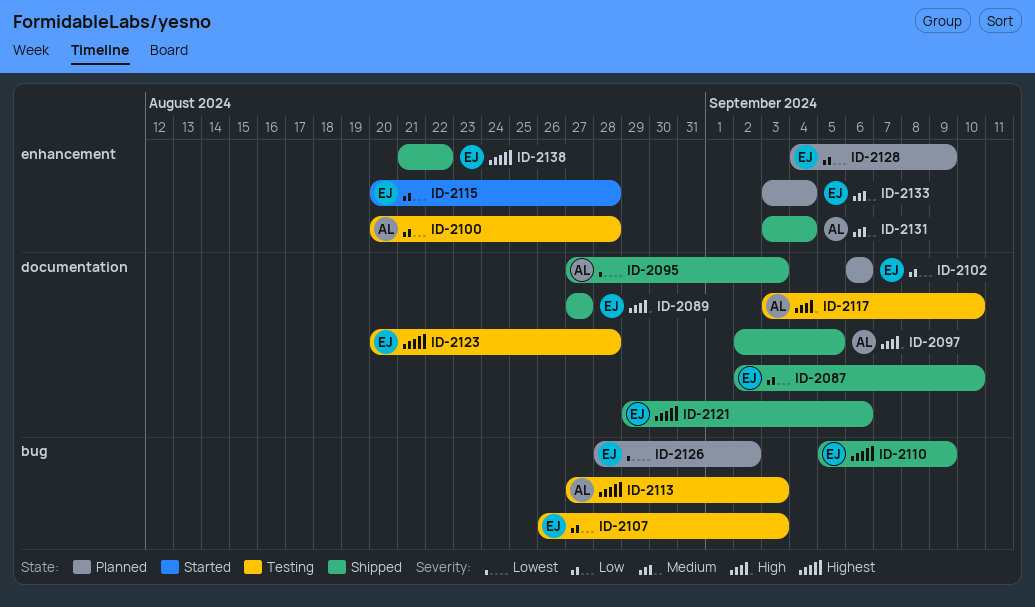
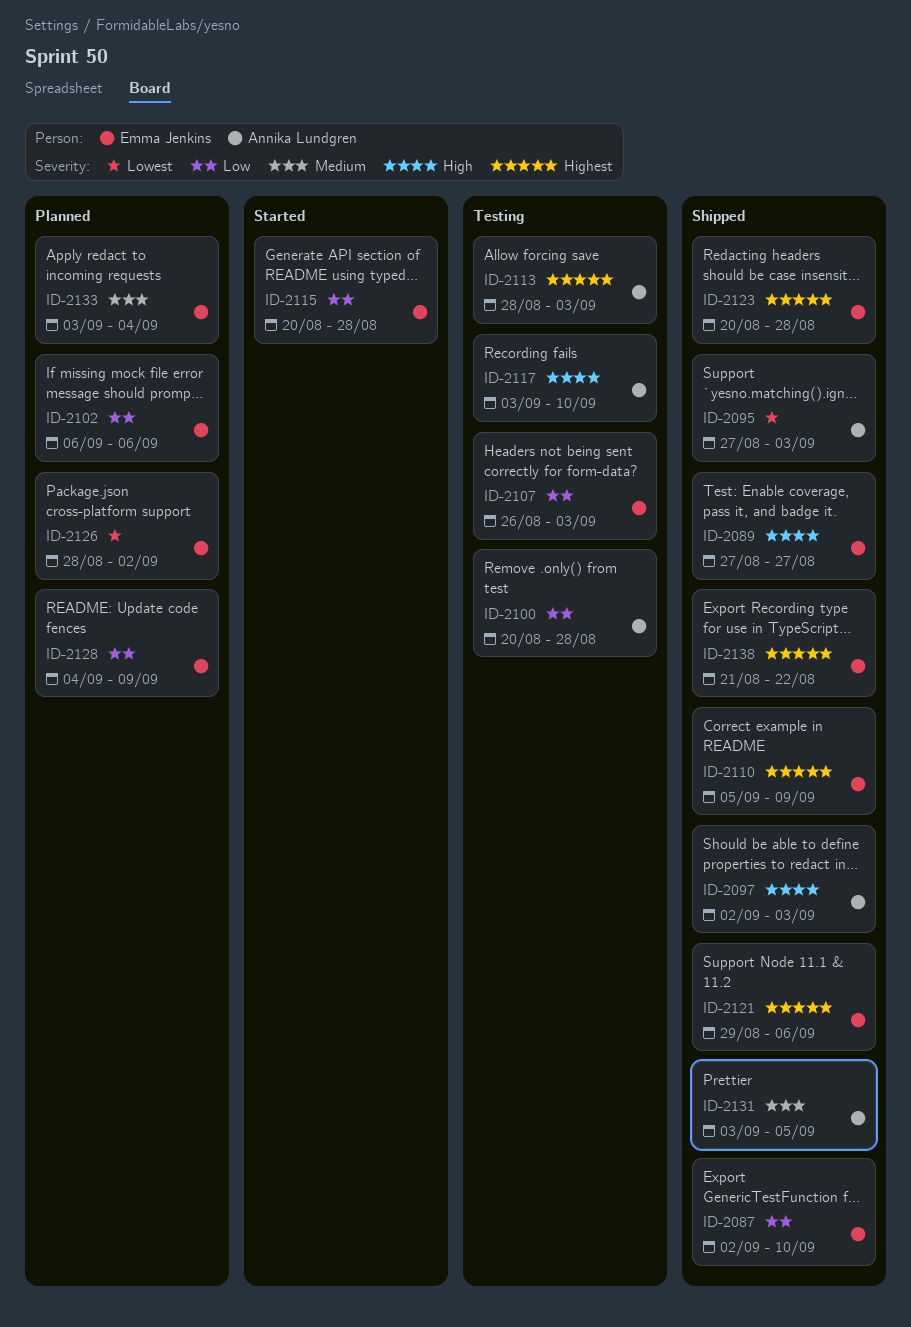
ID-2097, due: Sep 5 -> Sep 3
ID-2113, start: Aug 27 -> Aug 28
ID-2123, status: Testing -> Shipped
ID-2131, due: Sep 4 -> Sep 5

